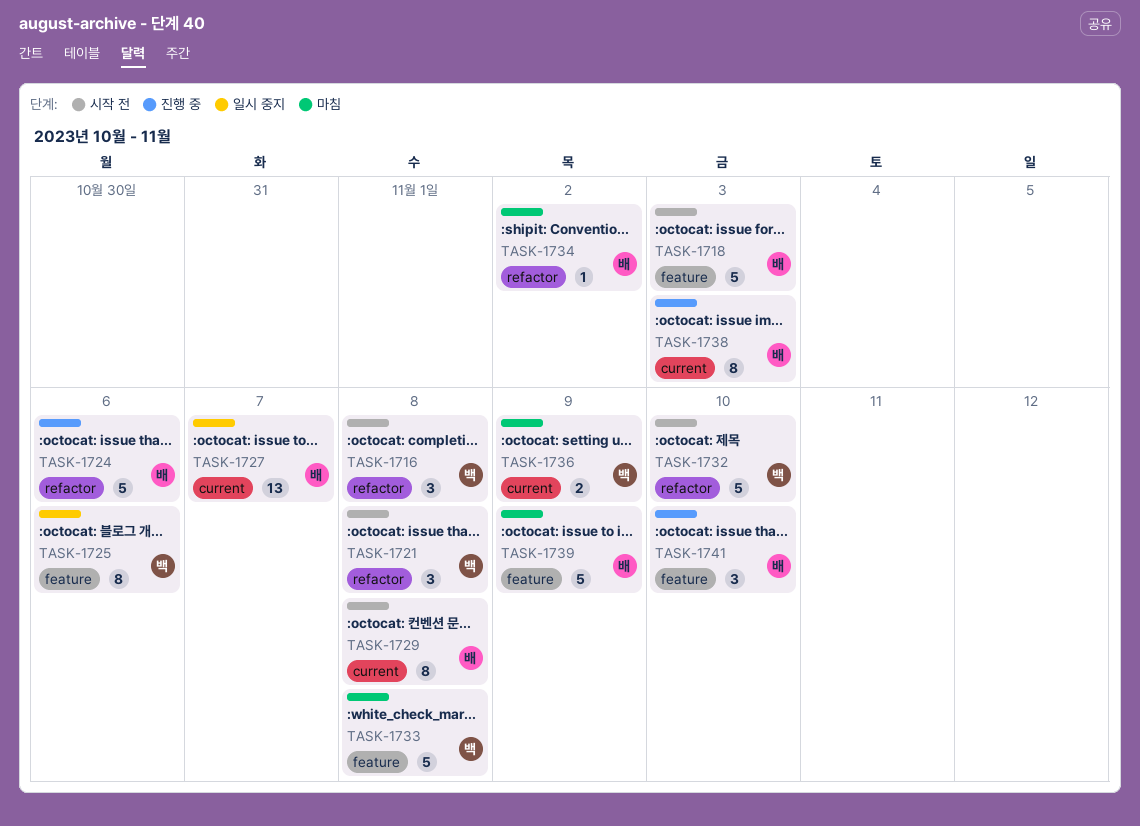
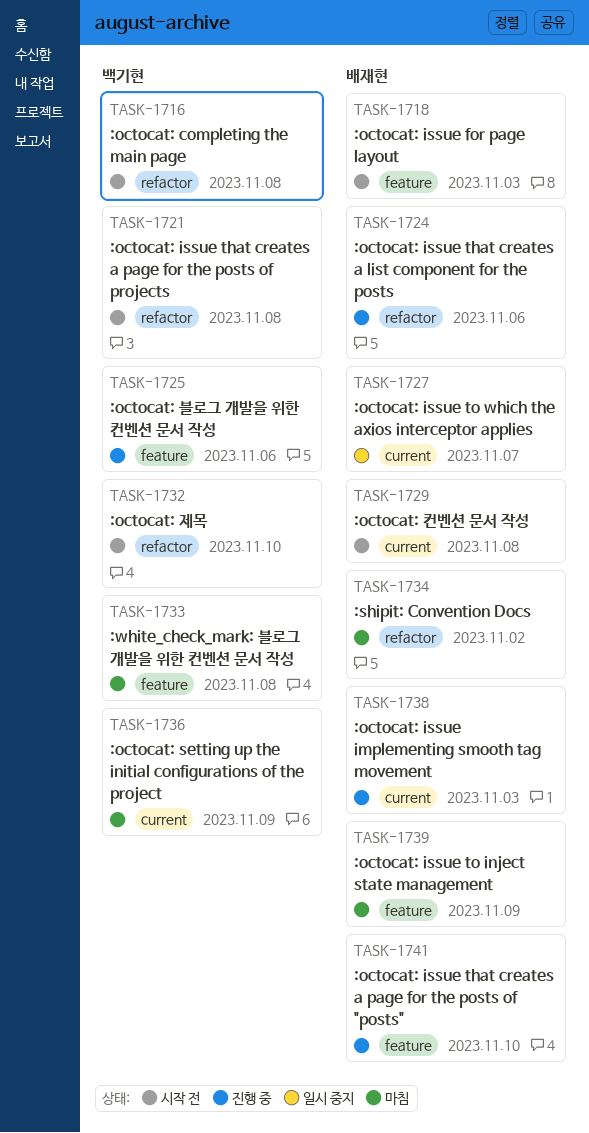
TASK-1725, status: 일시 중지 -> 진행 중

